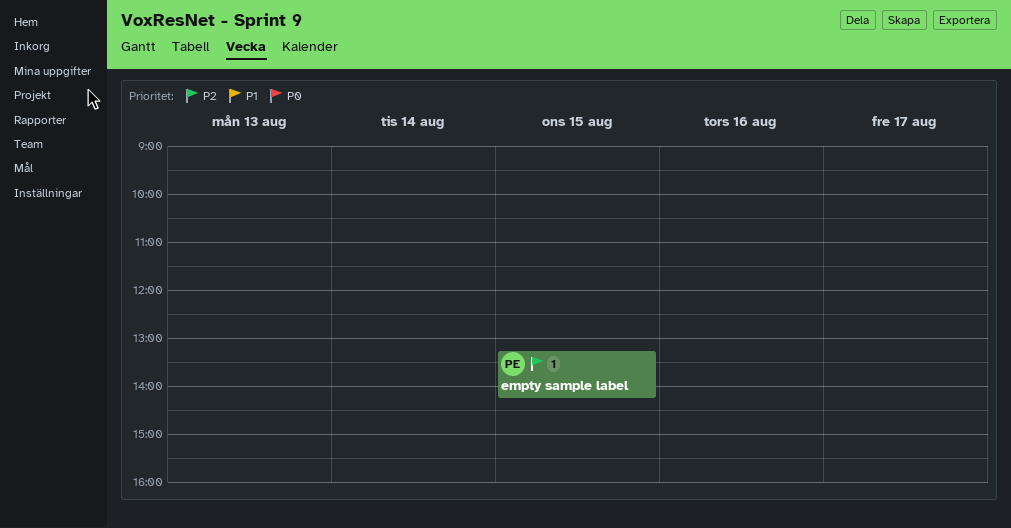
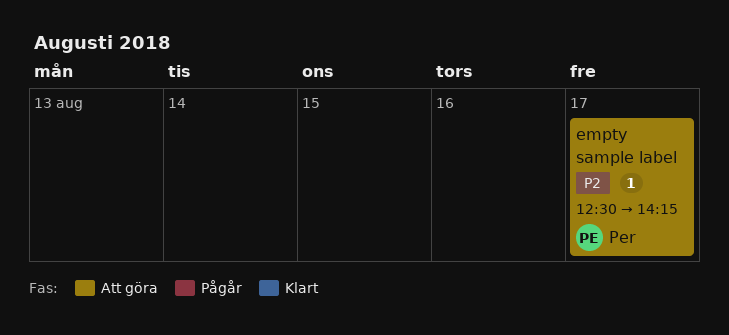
empty sample label, day: Aug 15 -> Aug 17
empty sample label, begins: 13:15 -> 12:30

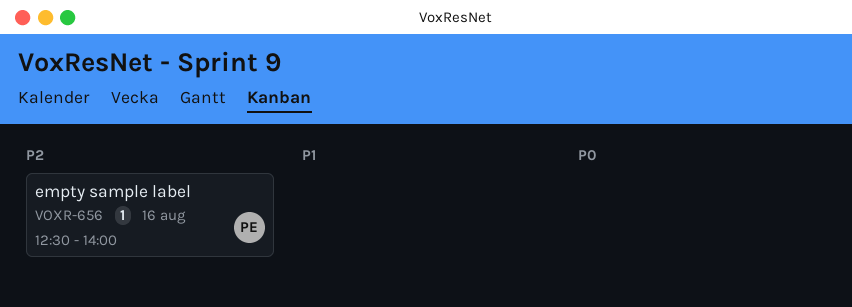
empty sample label, day: Aug 17 -> Aug 16
empty sample label, ends: 14:15 -> 14:00

